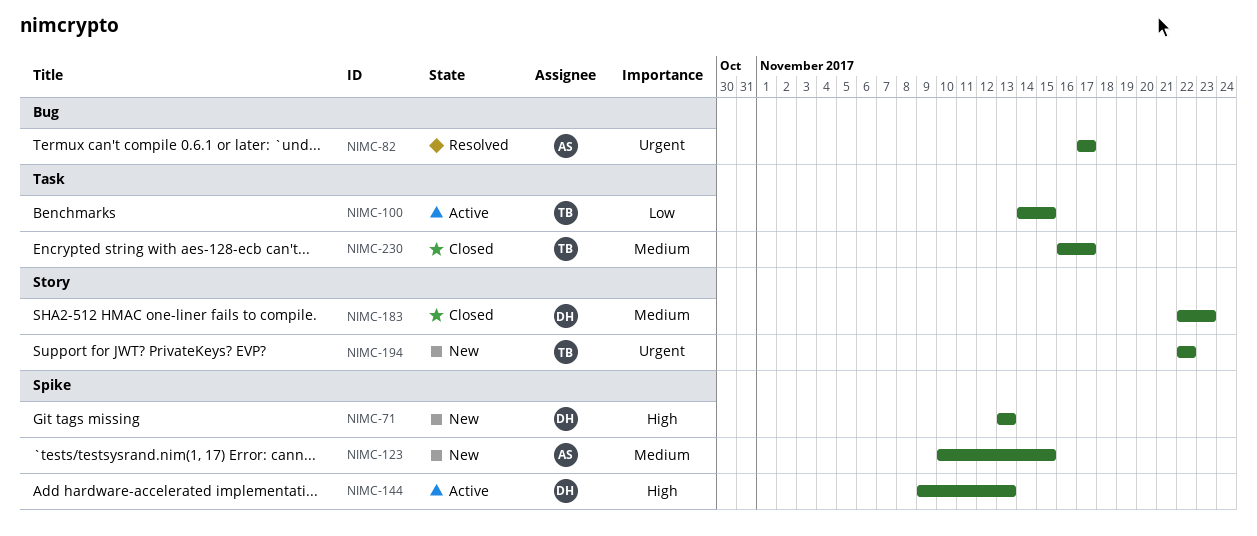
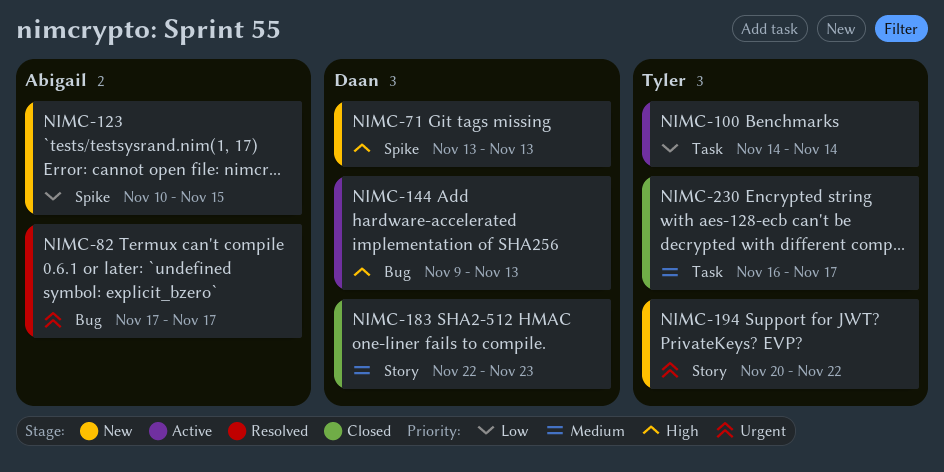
NIMC-100, due: Nov 15 -> Nov 14
NIMC-123, priority: Medium -> Low
NIMC-144, label: Spike -> Bug
NIMC-194, start: Nov 22 -> Nov 20

